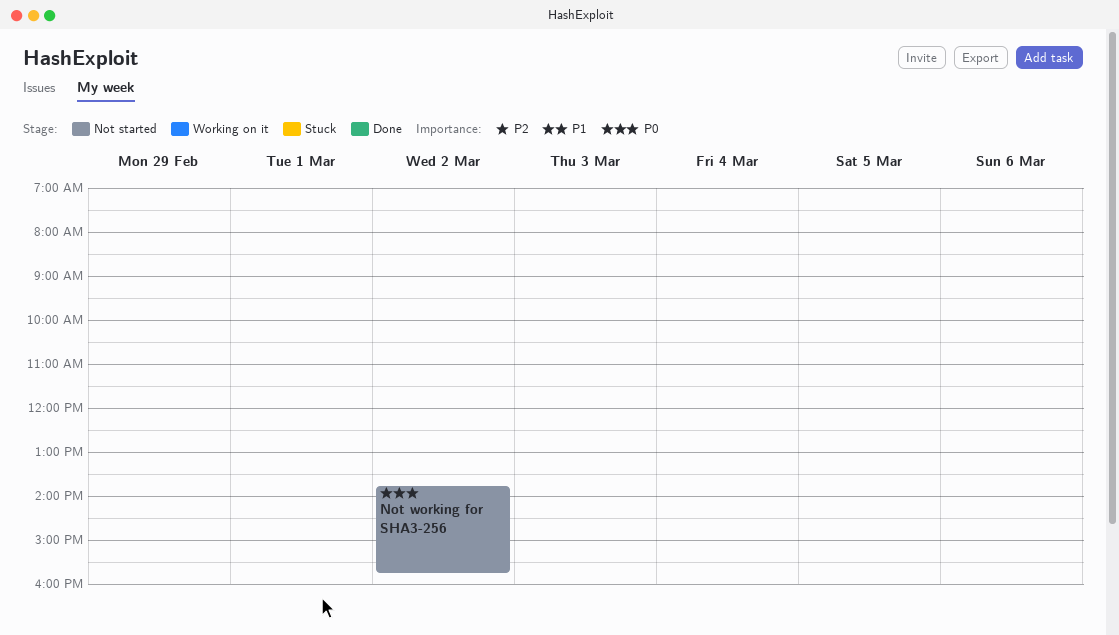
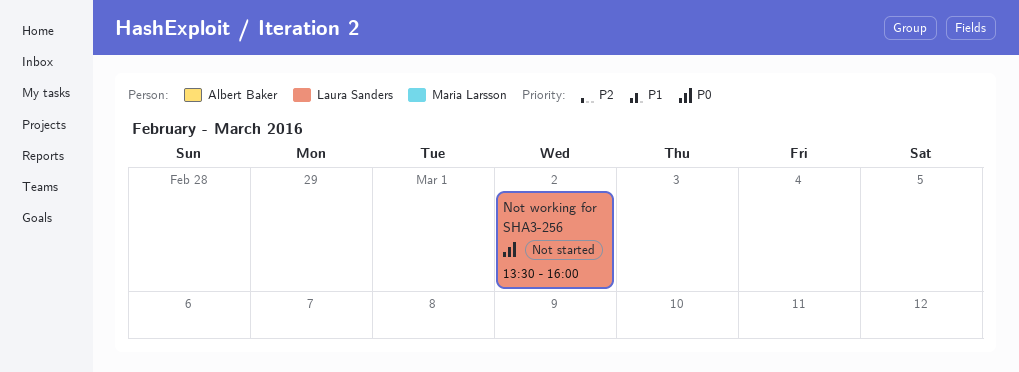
Not working for SHA3-256, begins: 13:45 -> 13:30
Not working for SHA3-256, ends: 15:45 -> 16:00

